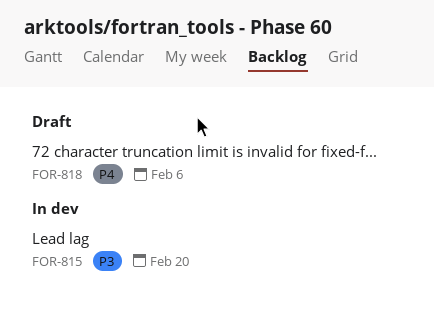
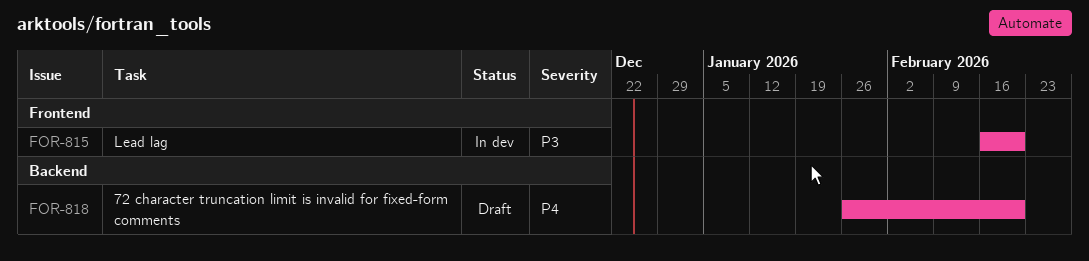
FOR-818, due: Feb 6 -> Feb 20

